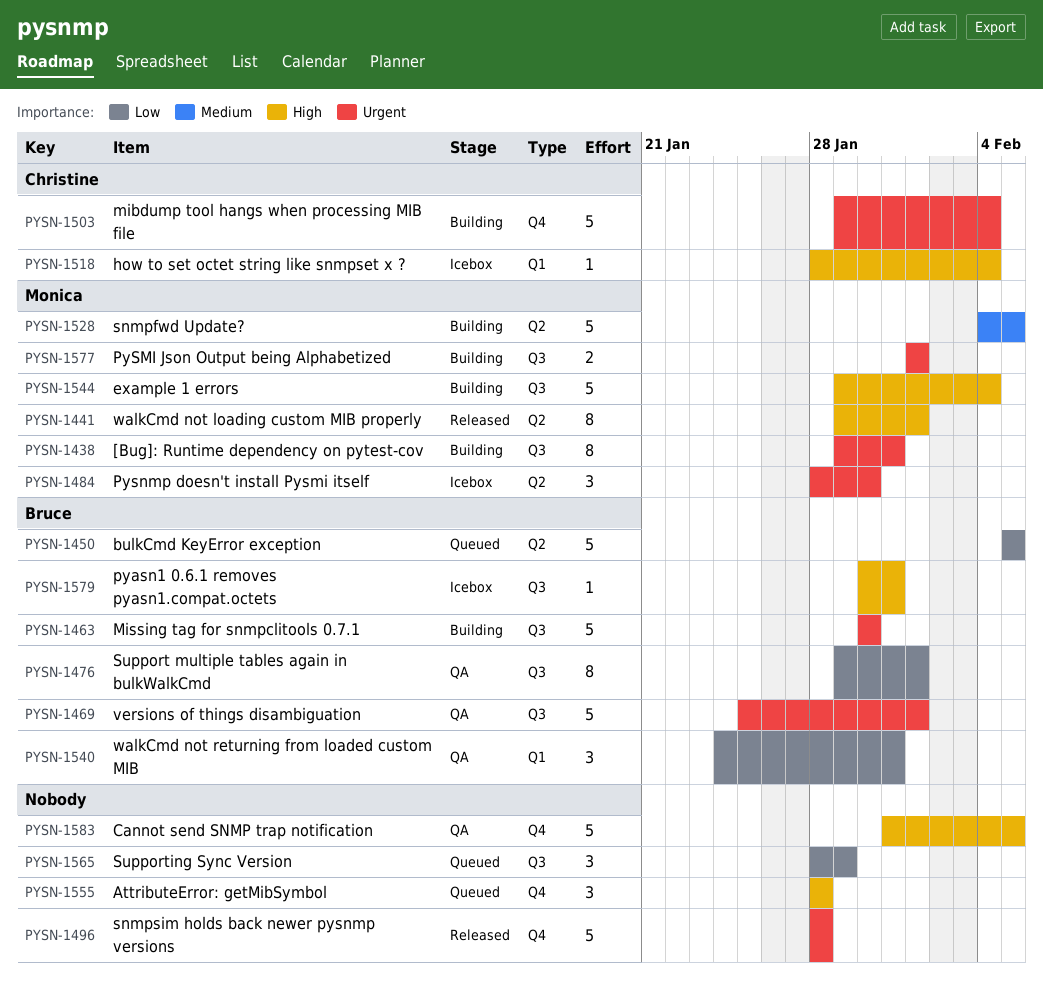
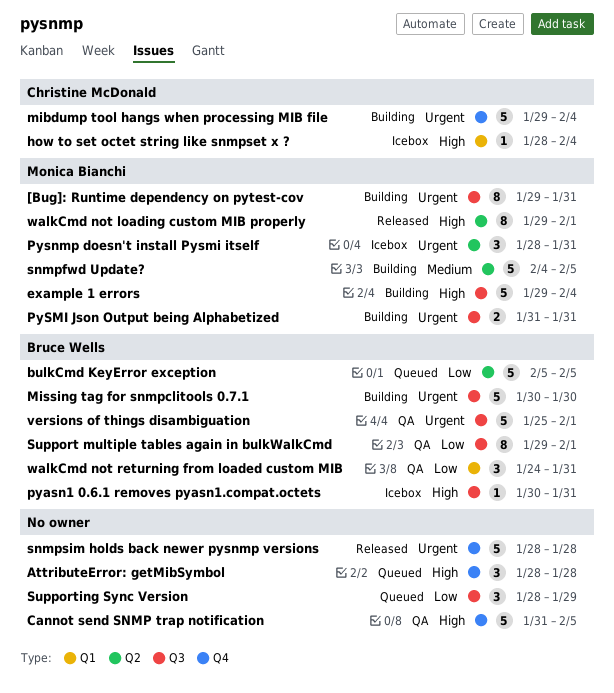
PySMI Json Output being Alphabetized, start: Feb 1 -> Jan 31
PySMI Json Output being Alphabetized, due: Feb 1 -> Jan 31
Pysnmp doesn't install Pysmi itself, due: Jan 30 -> Jan 31

